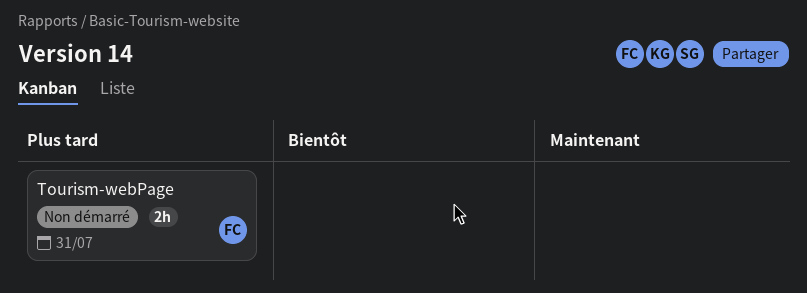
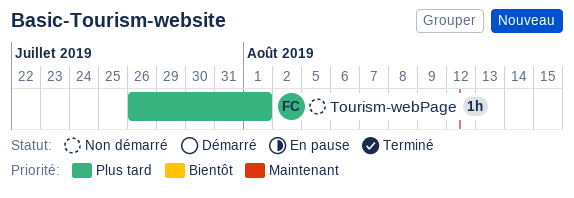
Tourism-webPage, estimate: 2h -> 1h
Tourism-webPage, due: Jul 31 -> Aug 1

